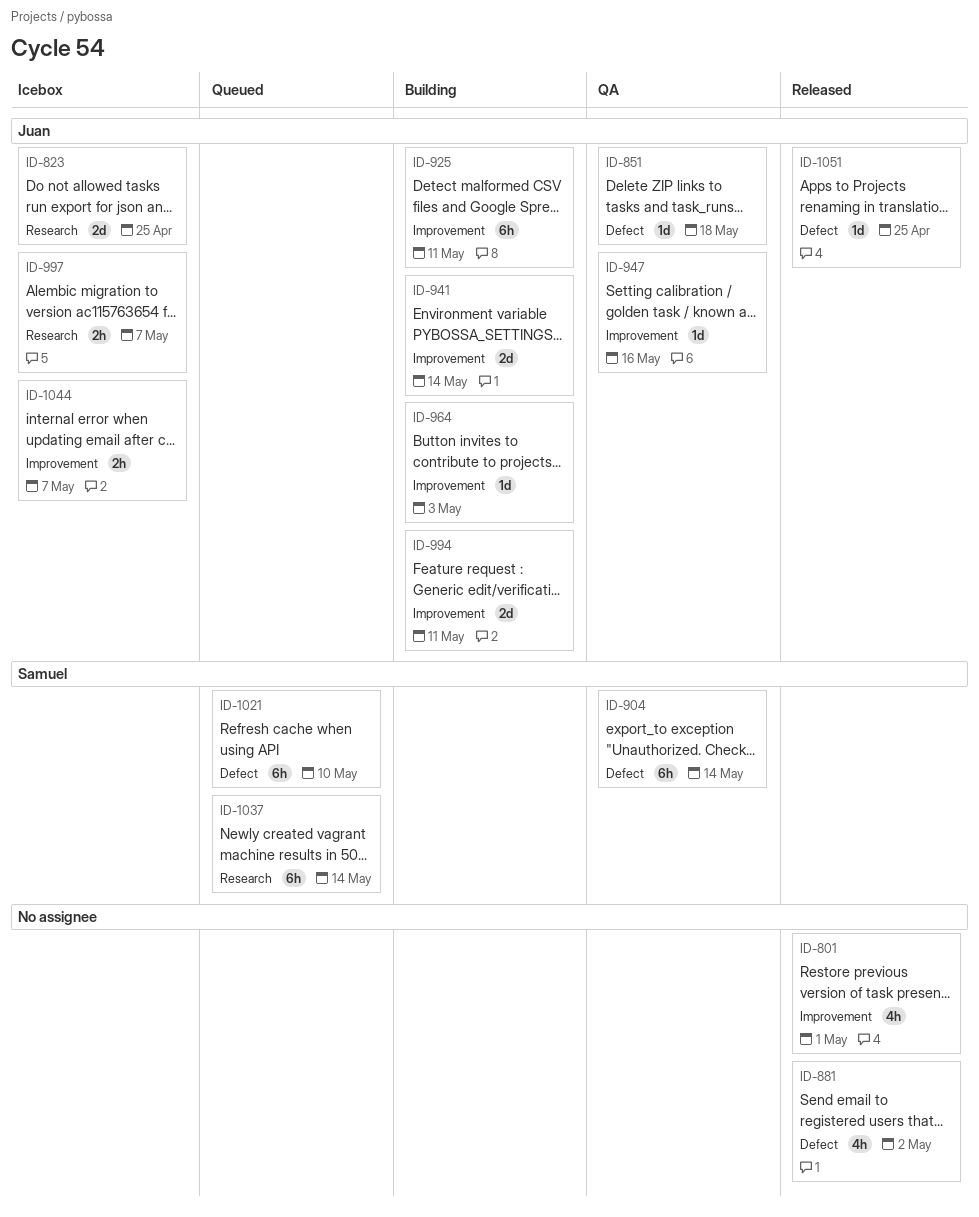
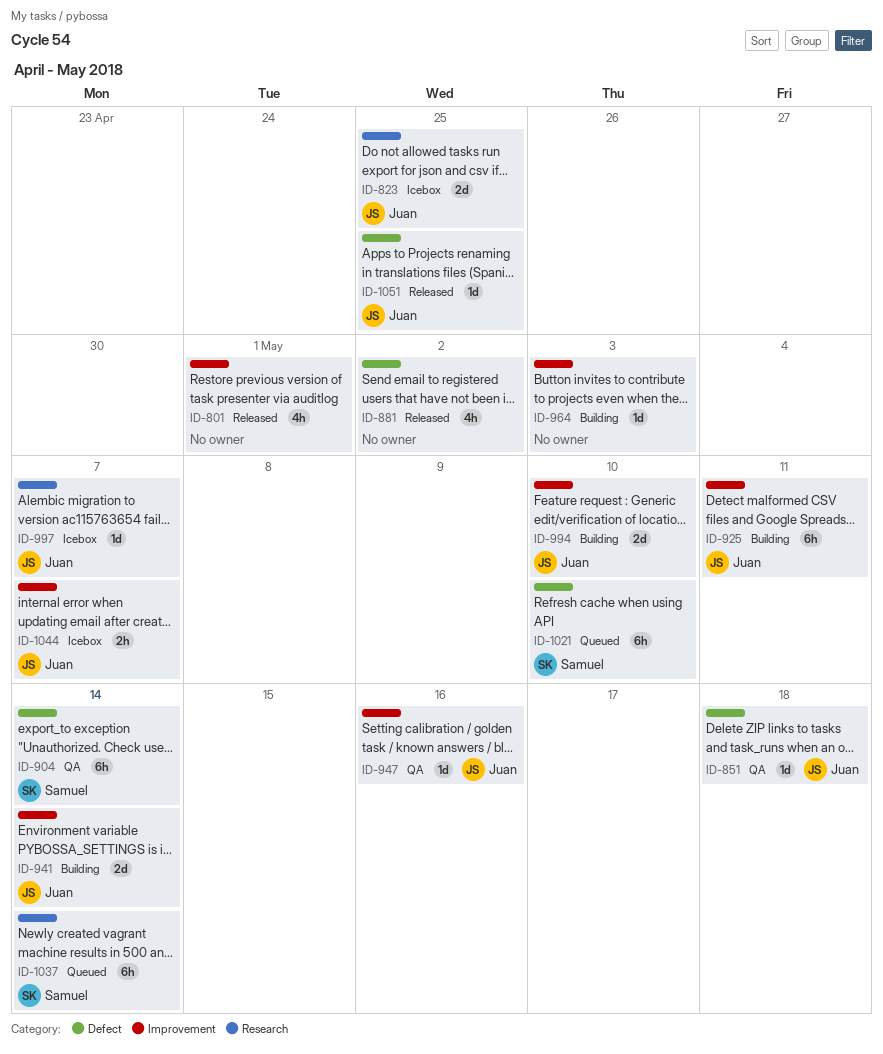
ID-964, owner: Juan -> none
ID-994, due: May 11 -> May 10
ID-997, estimate: 2h -> 1d

